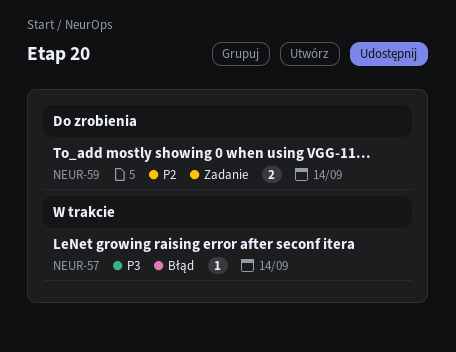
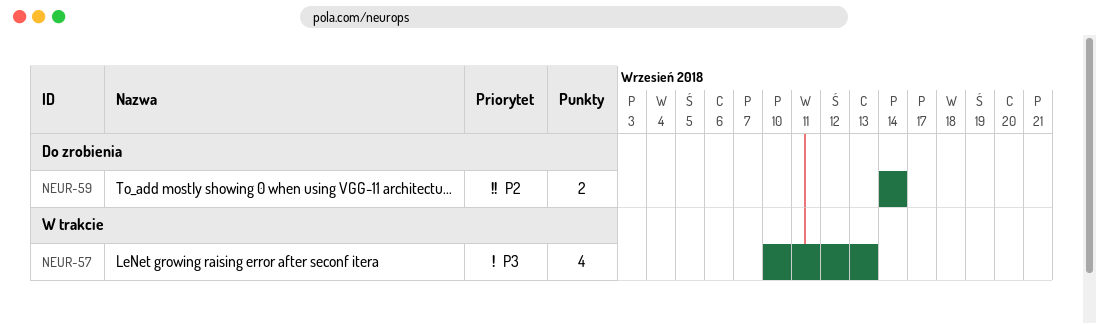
NEUR-57, estimate: 1 -> 4
NEUR-57, due: Sep 14 -> Sep 13

